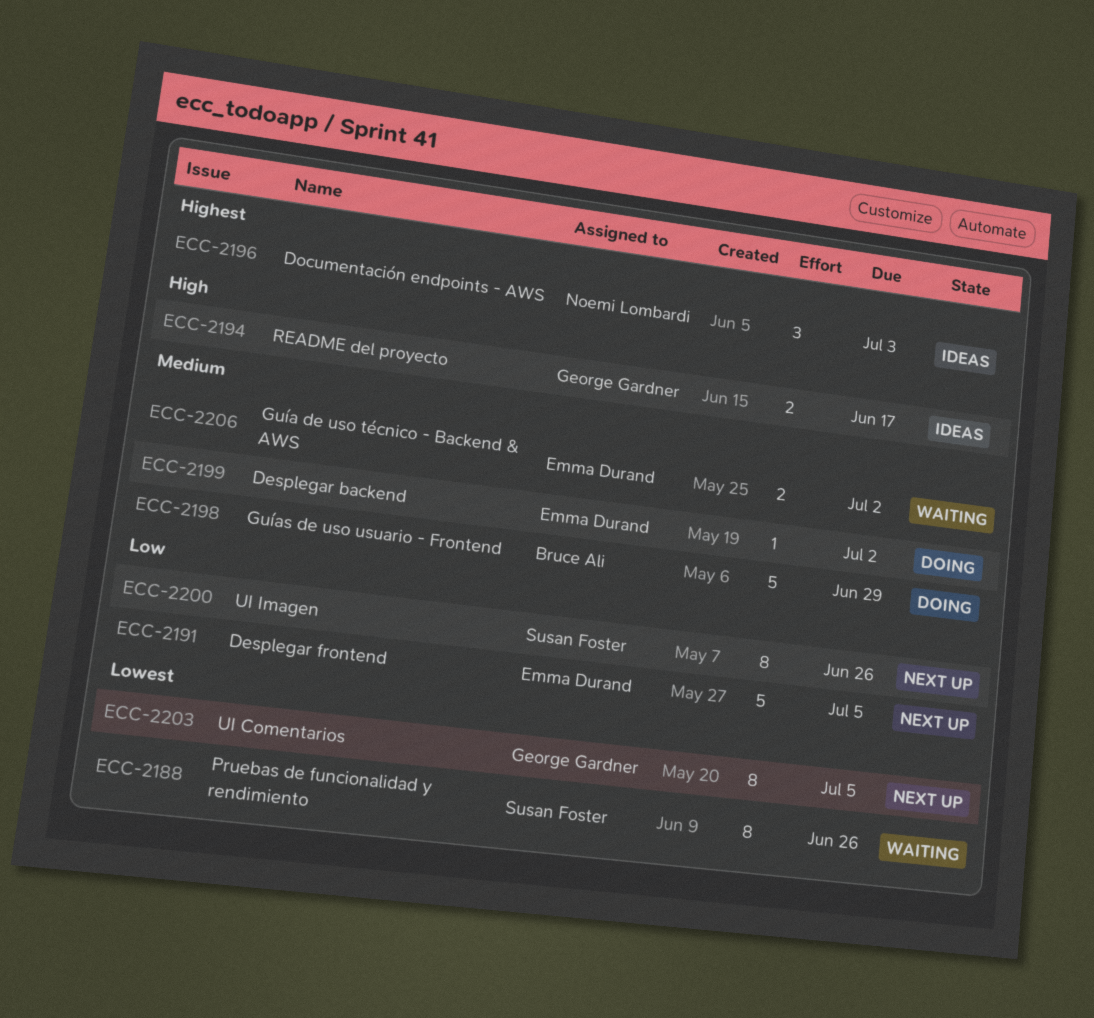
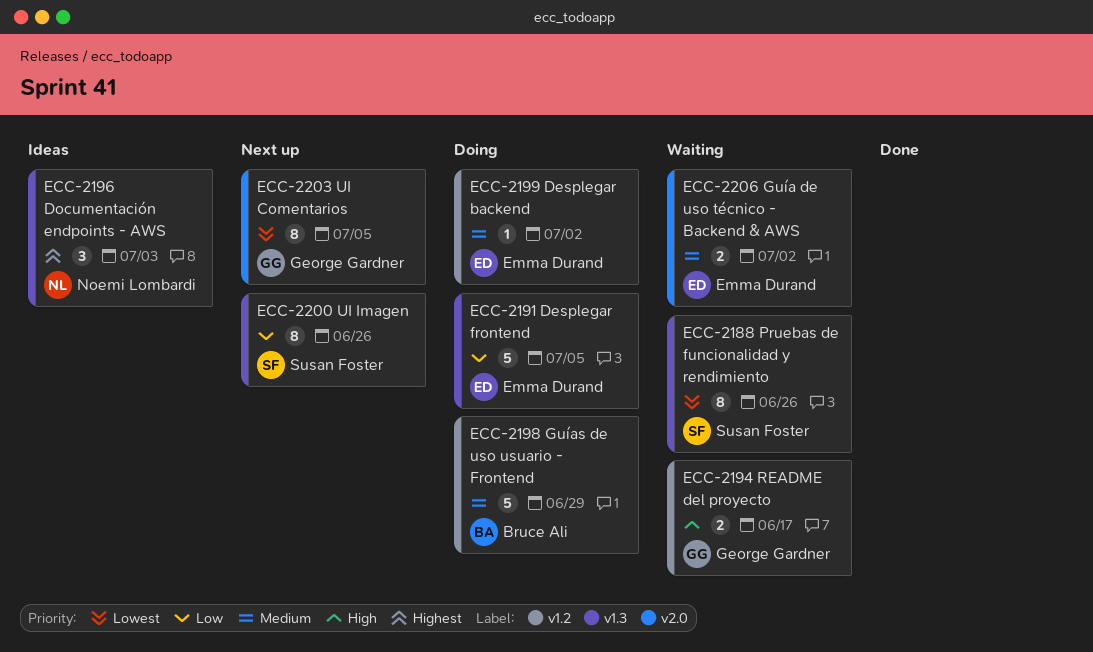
ECC-2191, status: Next up -> Doing
ECC-2194, status: Ideas -> Waiting

